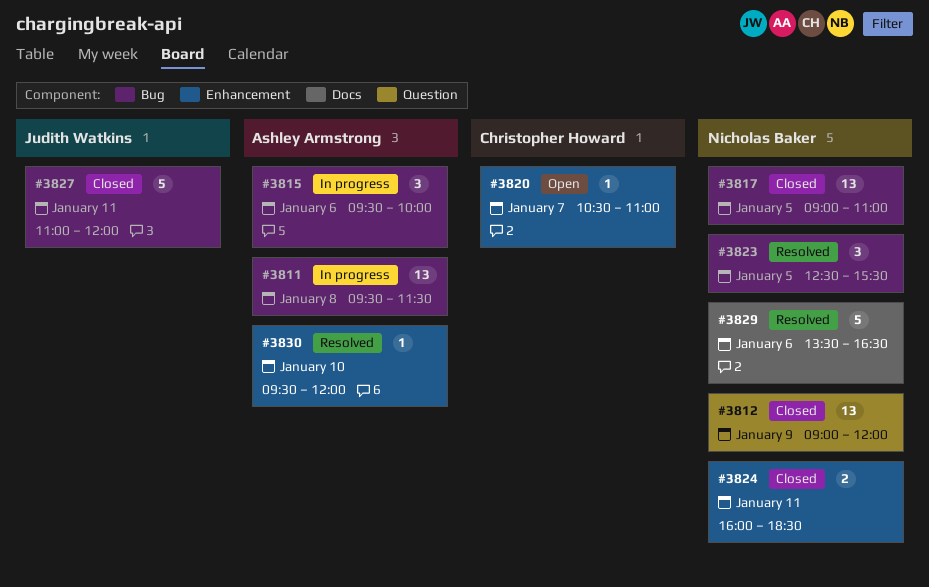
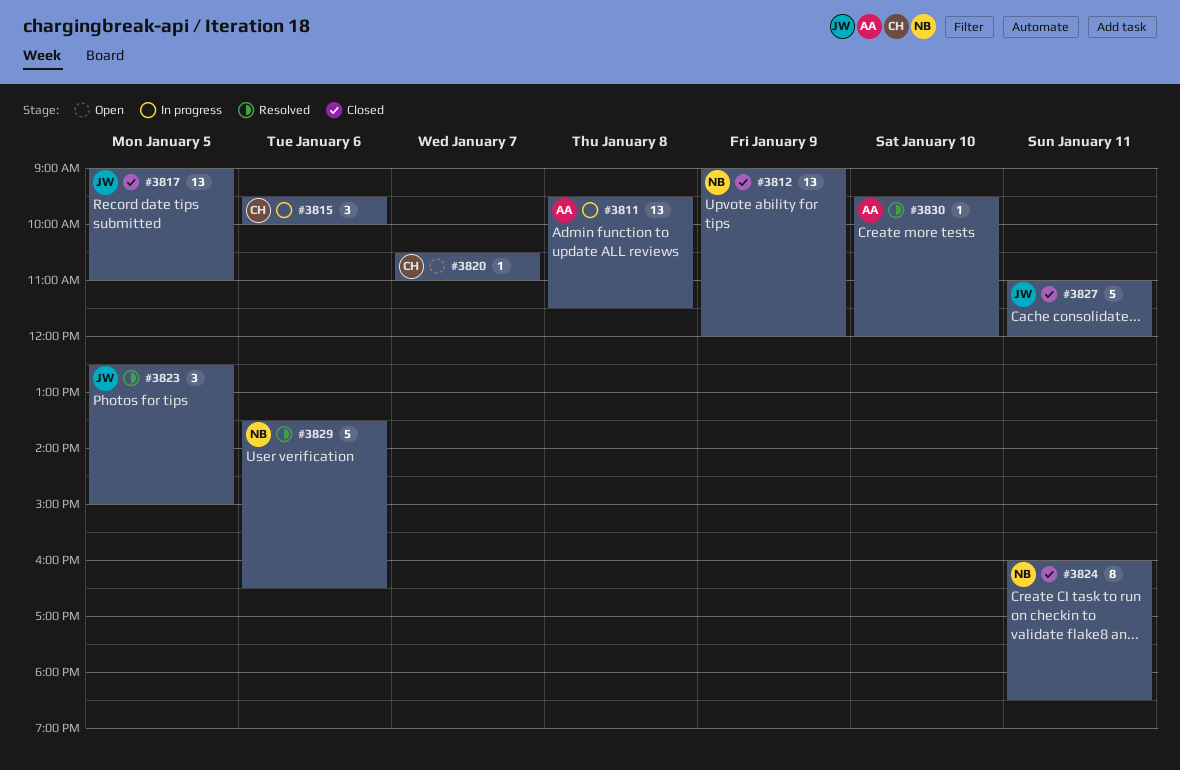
#3815, owner: Ashley Armstrong -> Christopher Howard
#3817, owner: Nicholas Baker -> Judith Watkins
#3823, owner: Nicholas Baker -> Judith Watkins
#3823, ends: 15:30 -> 15:00
#3824, estimate: 2 -> 8

